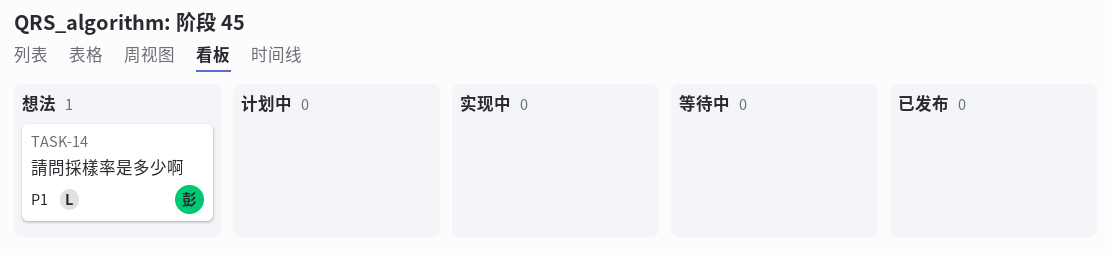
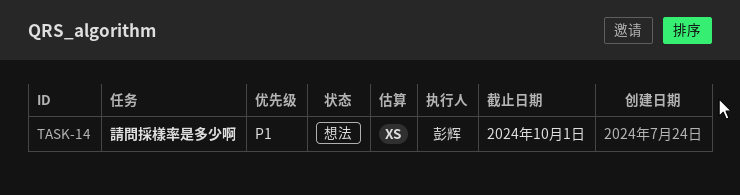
TASK-14, estimate: L -> XS

